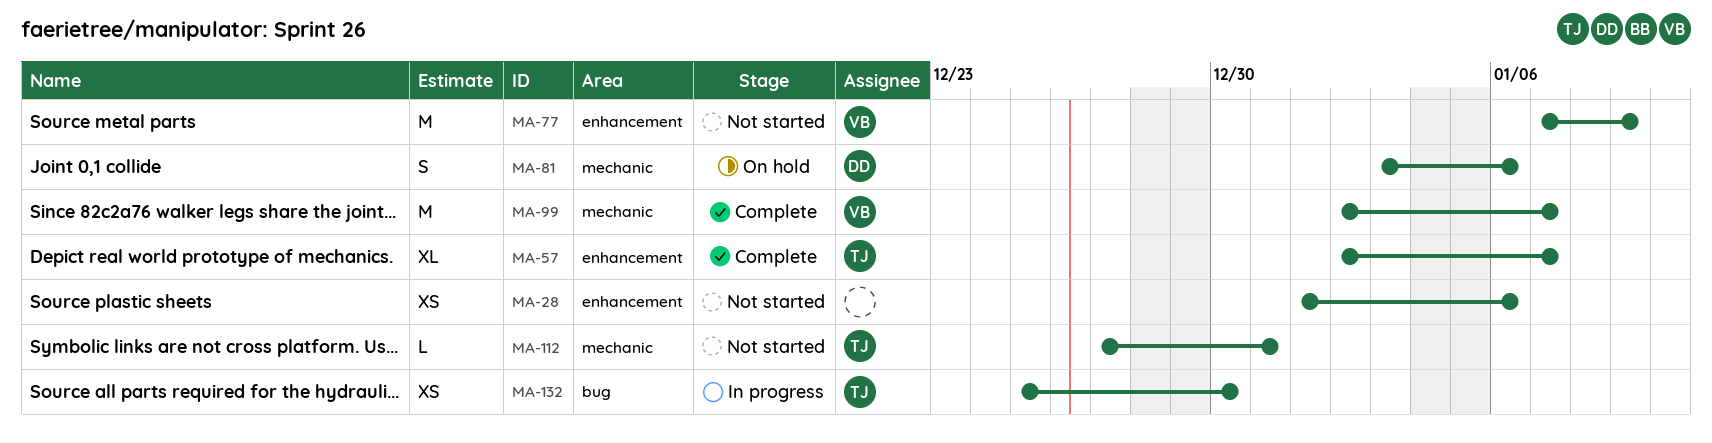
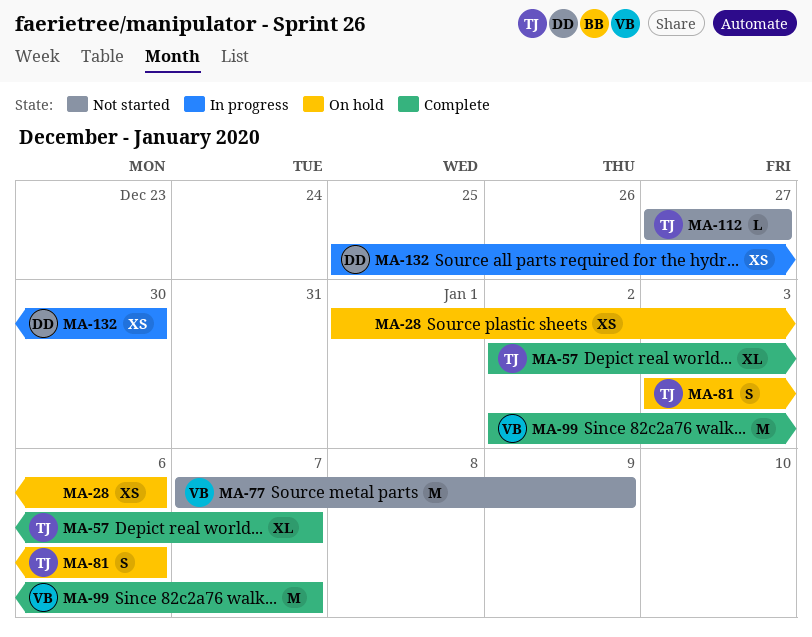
MA-28, status: Not started -> On hold
MA-81, owner: DD -> TJ
MA-112, due: Dec 31 -> Dec 27
MA-132, owner: TJ -> DD

